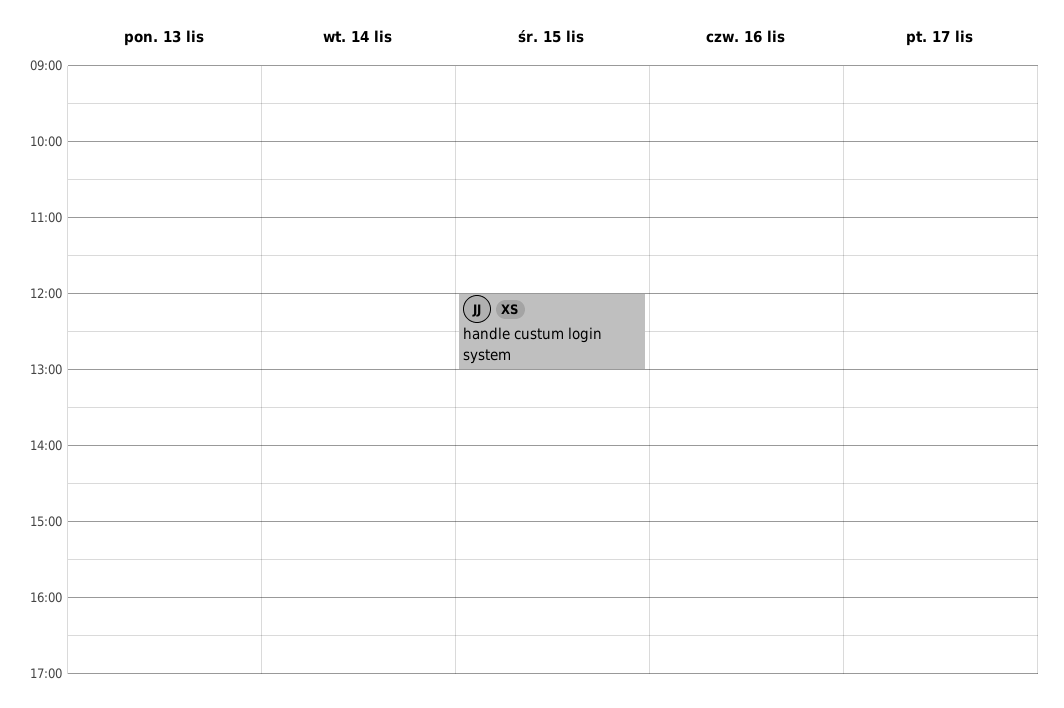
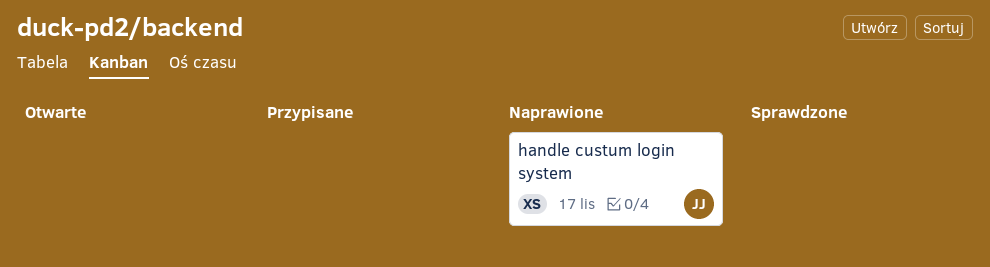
handle custum login system, day: Nov 15 -> Nov 17

